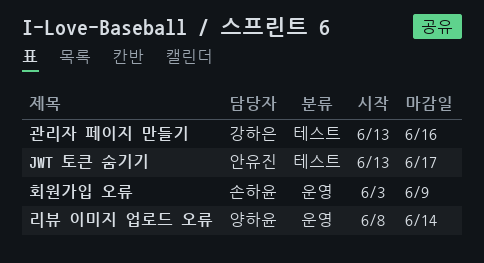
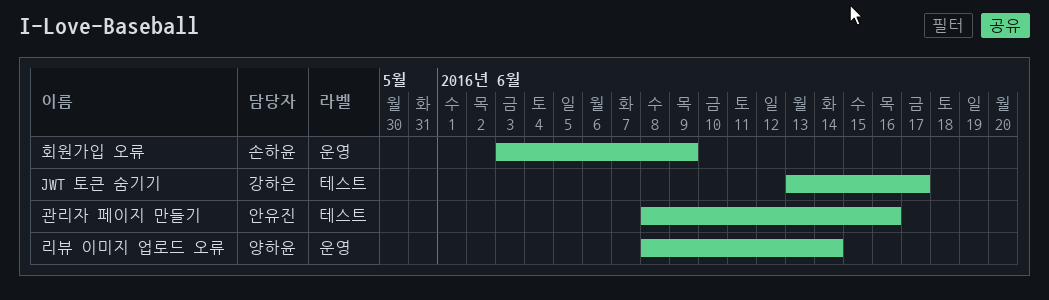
JWT 토큰 숨기기, owner: 안유진 -> 강하은
관리자 페이지 만들기, owner: 강하은 -> 안유진
관리자 페이지 만들기, start: Jun 13 -> Jun 8

